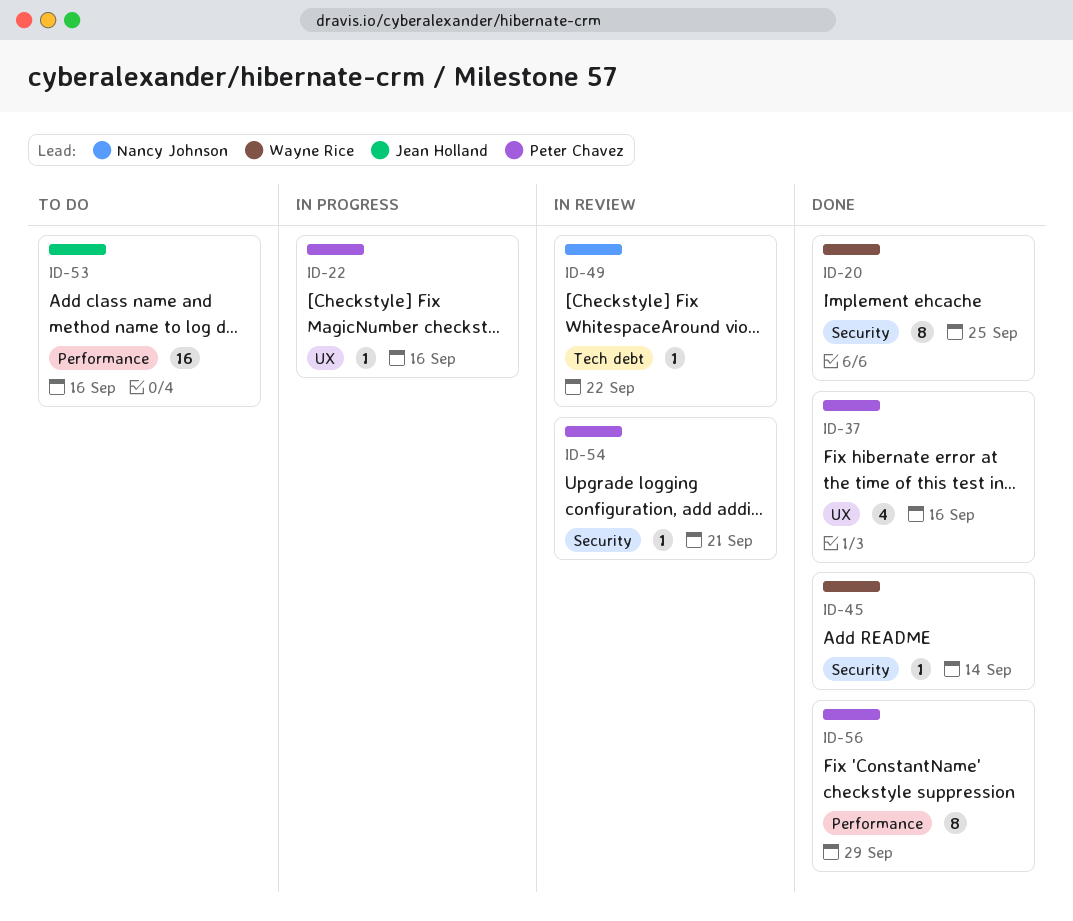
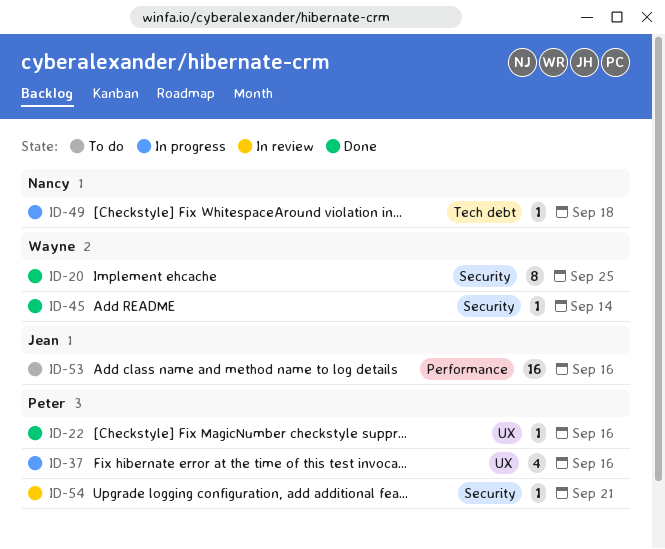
ID-22, status: In progress -> Done
ID-37, status: Done -> In progress
ID-49, status: In review -> In progress
ID-49, due: Sep 22 -> Sep 18
ID-56: present -> none

